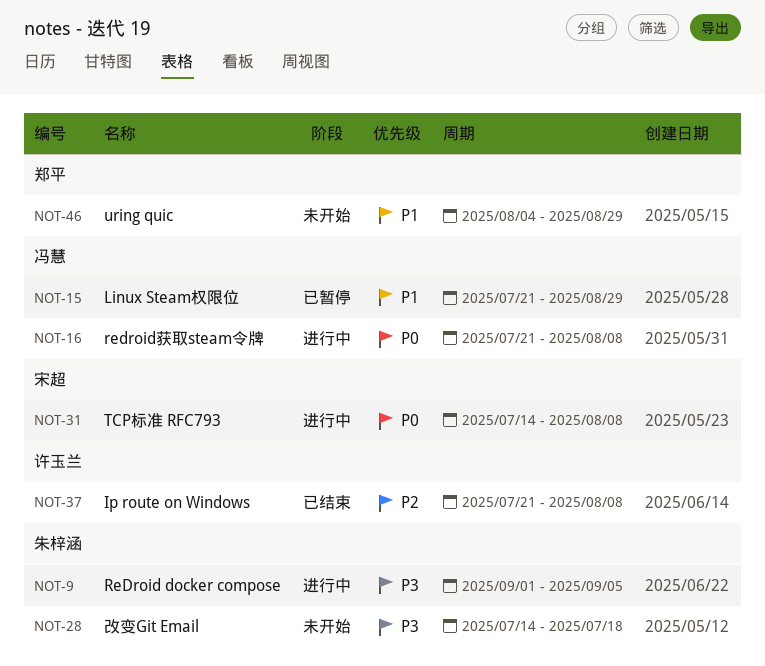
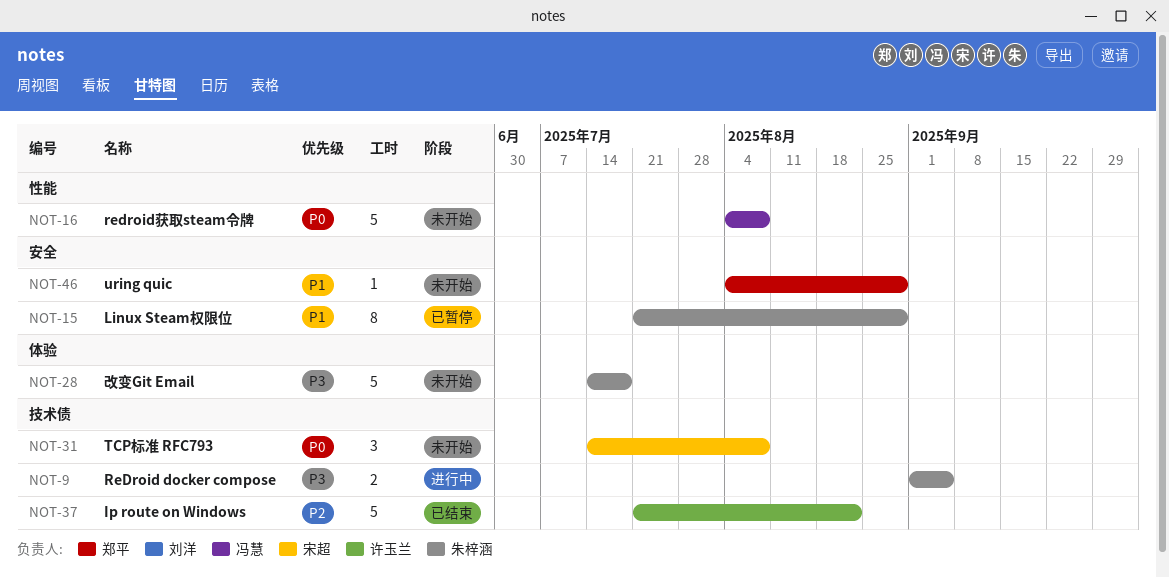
NOT-15, owner: 冯慧 -> 朱梓涵
NOT-16, status: 进行中 -> 未开始
NOT-16, start: Jul 21 -> Aug 4
NOT-31, status: 进行中 -> 未开始
NOT-37, due: Aug 8 -> Aug 22

